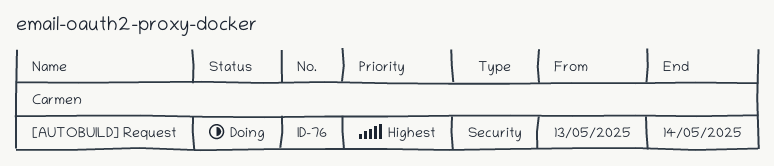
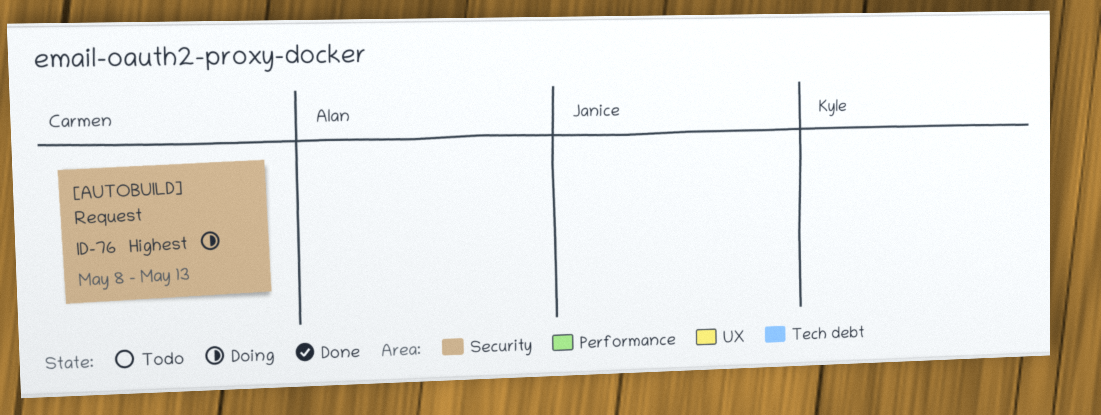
ID-76, start: May 13 -> May 8
ID-76, due: May 14 -> May 13

